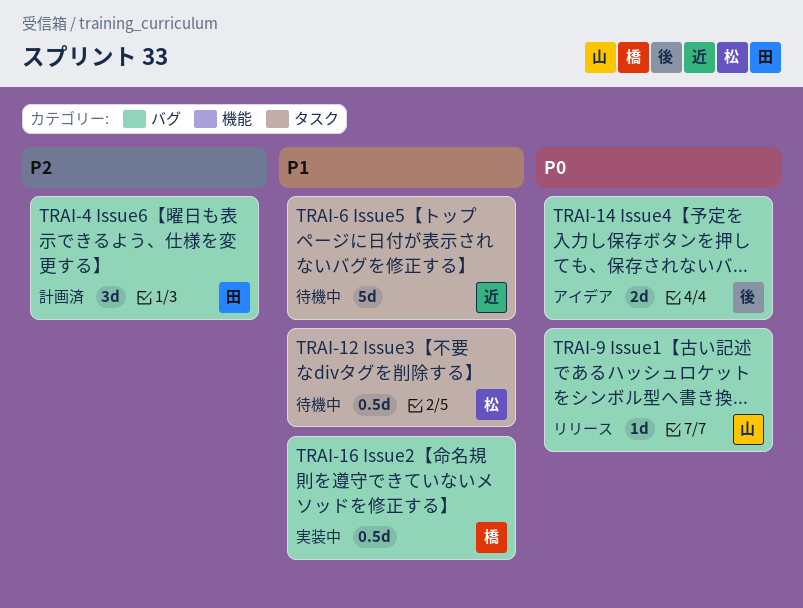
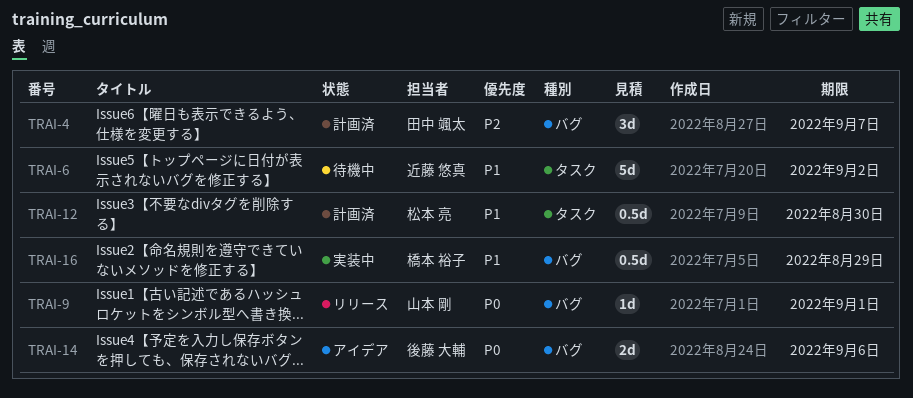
TRAI-12, status: 待機中 -> 計画済

